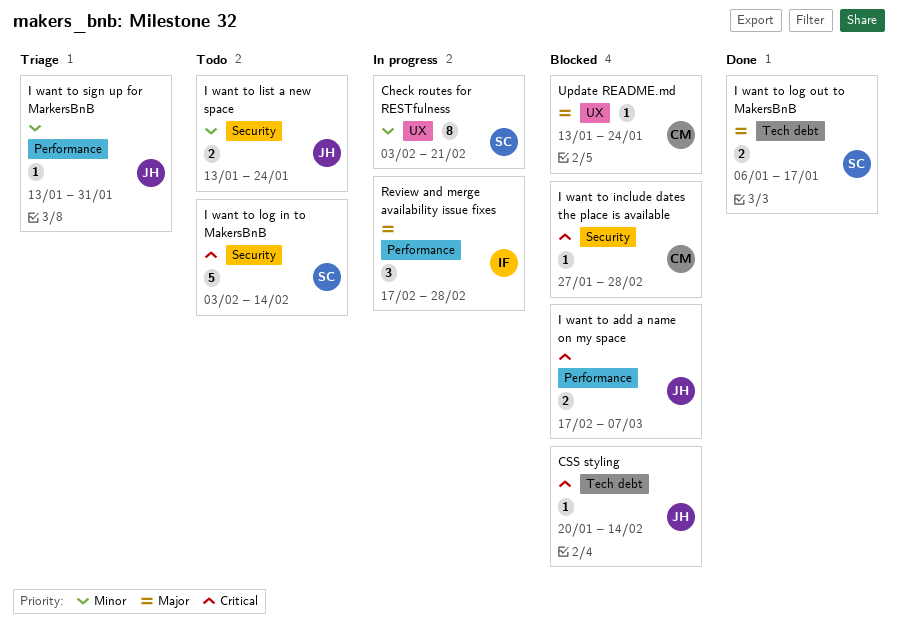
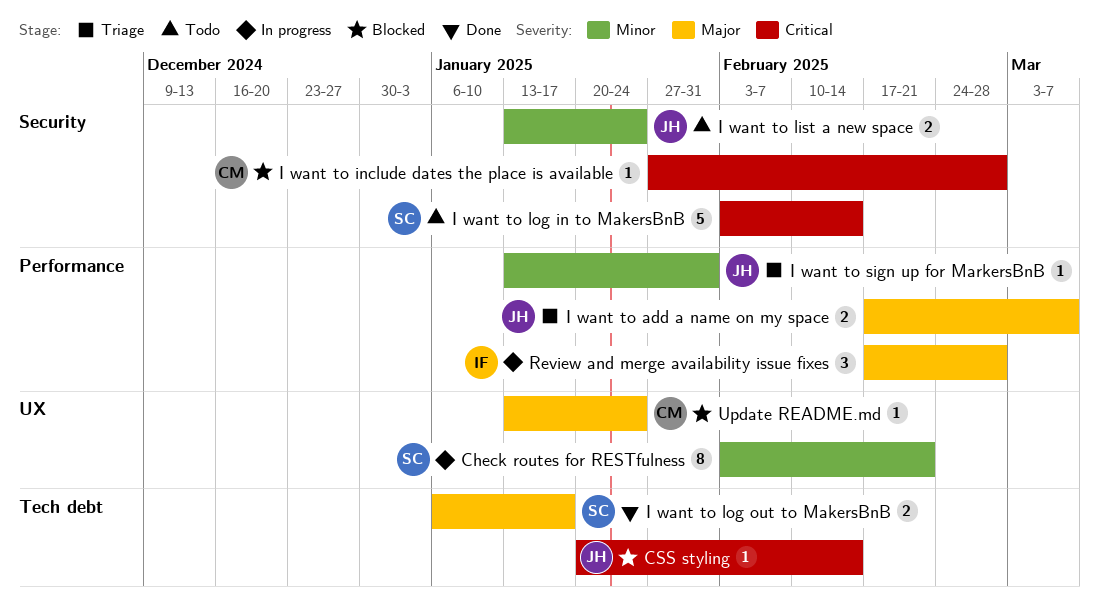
I want to add a name on my space, status: Blocked -> Triage
I want to add a name on my space, priority: Critical -> Major

